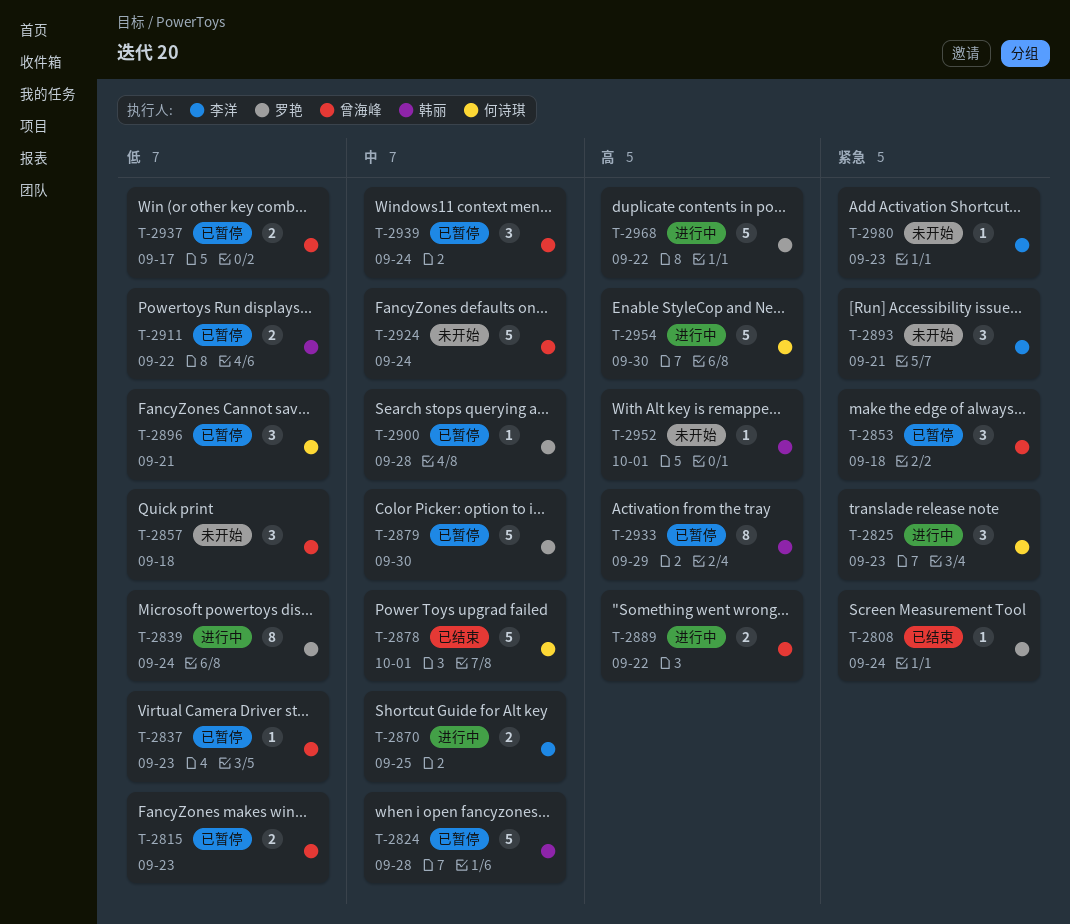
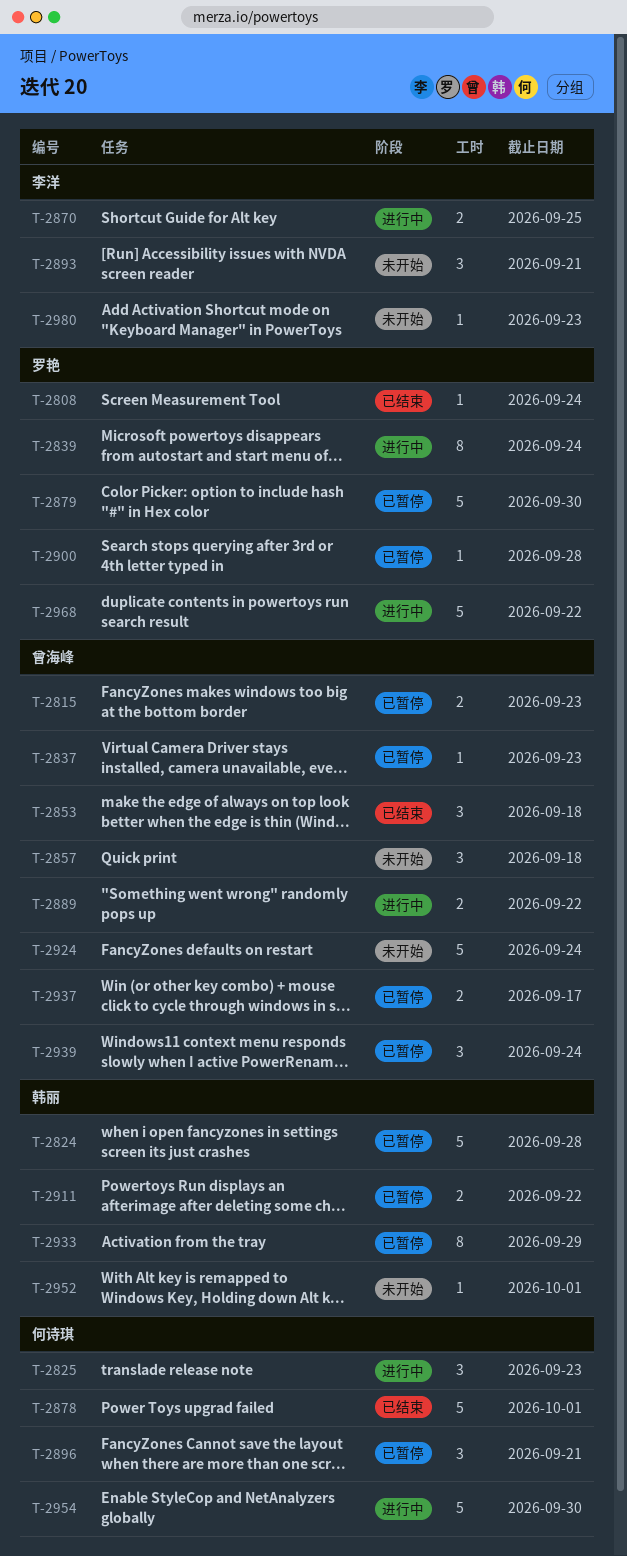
T-2853, status: 已暂停 -> 已结束

